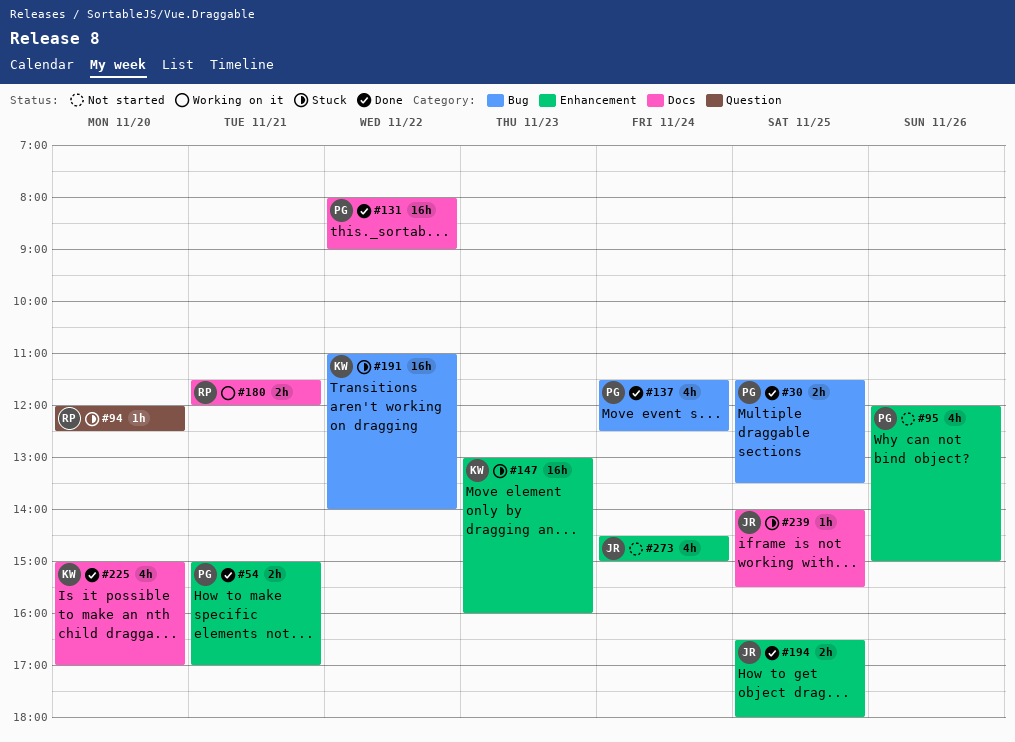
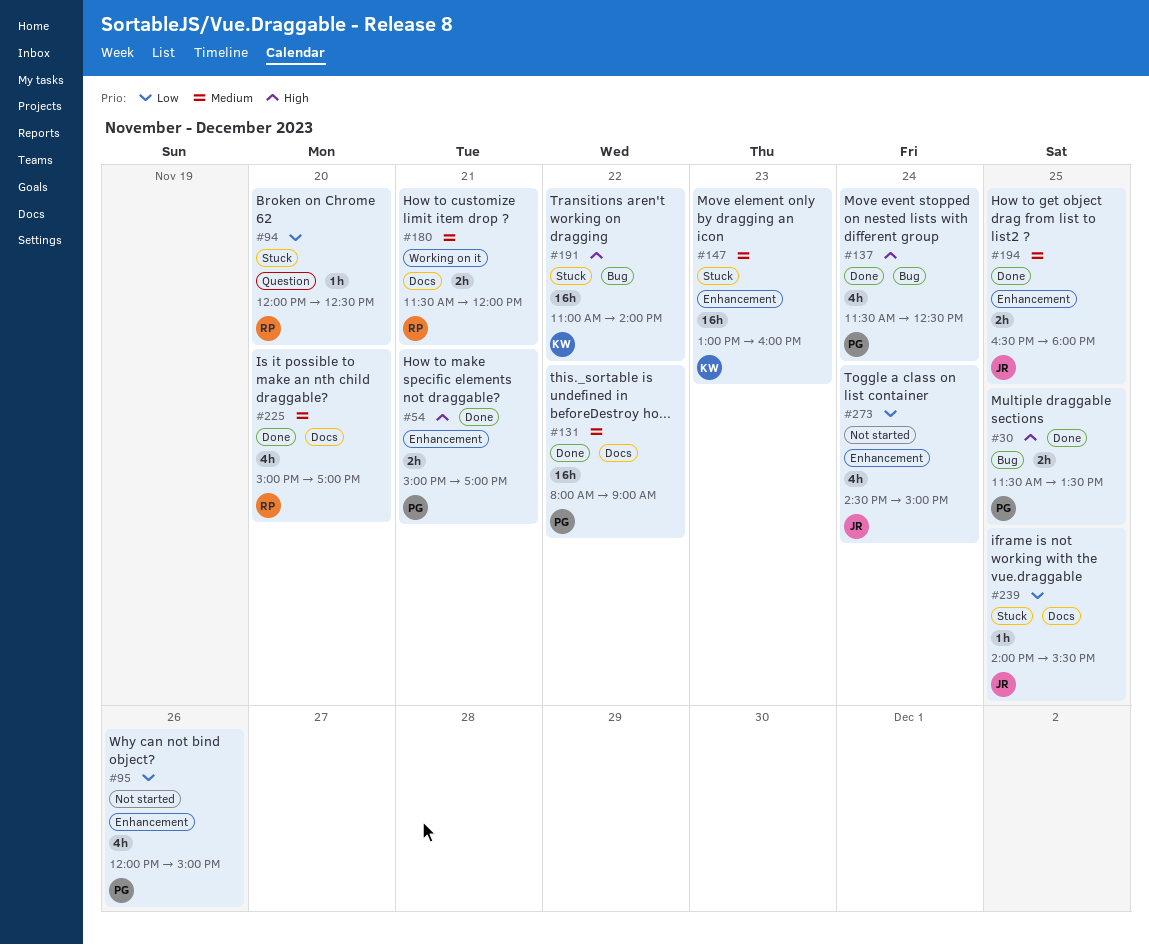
#225, owner: KW -> RP

